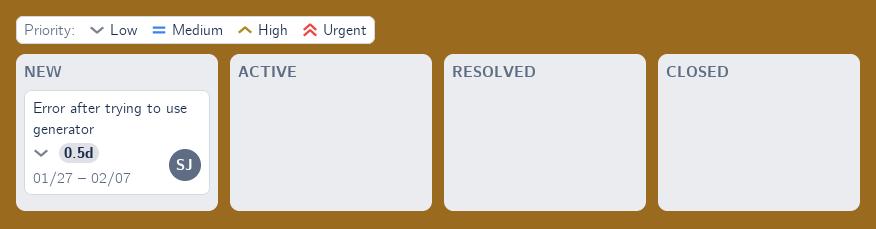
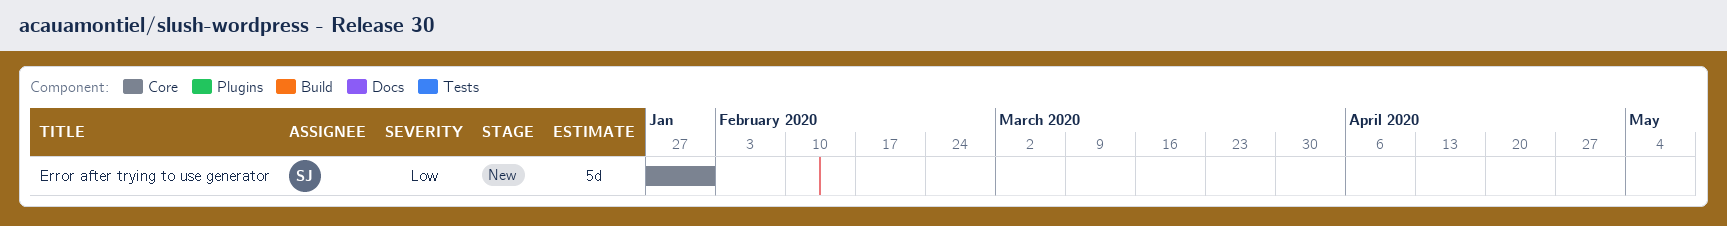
Error after trying to use generator, estimate: 0.5d -> 5d
Error after trying to use generator, due: Feb 7 -> Jan 31

